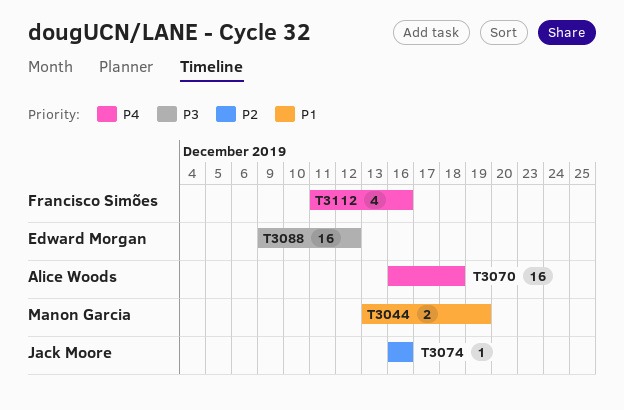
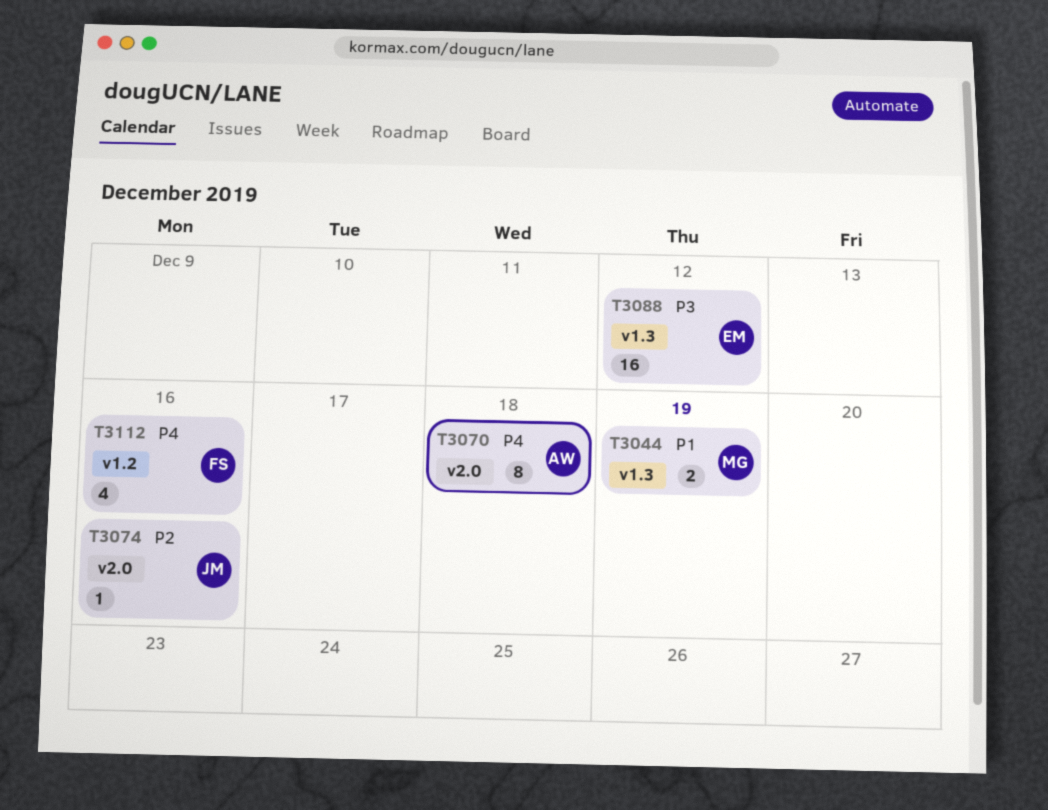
T3070, estimate: 16 -> 8

